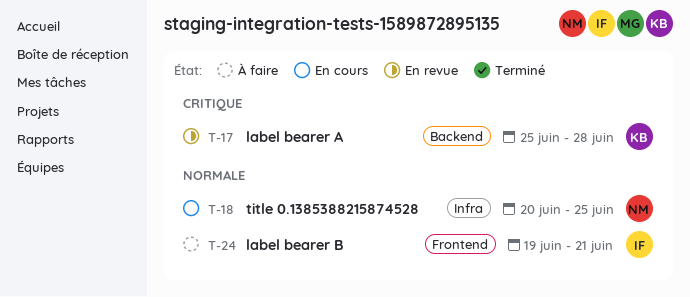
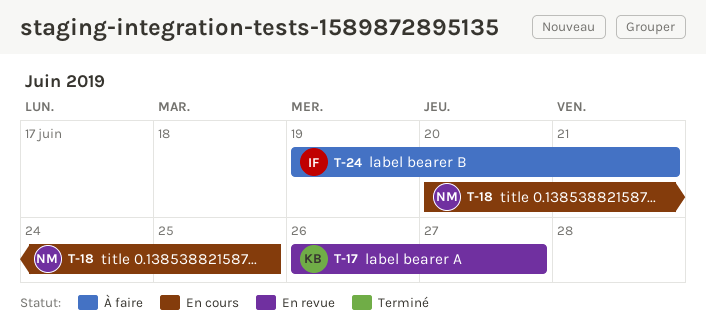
T-17, start: Jun 25 -> Jun 26
T-17, due: Jun 28 -> Jun 27

